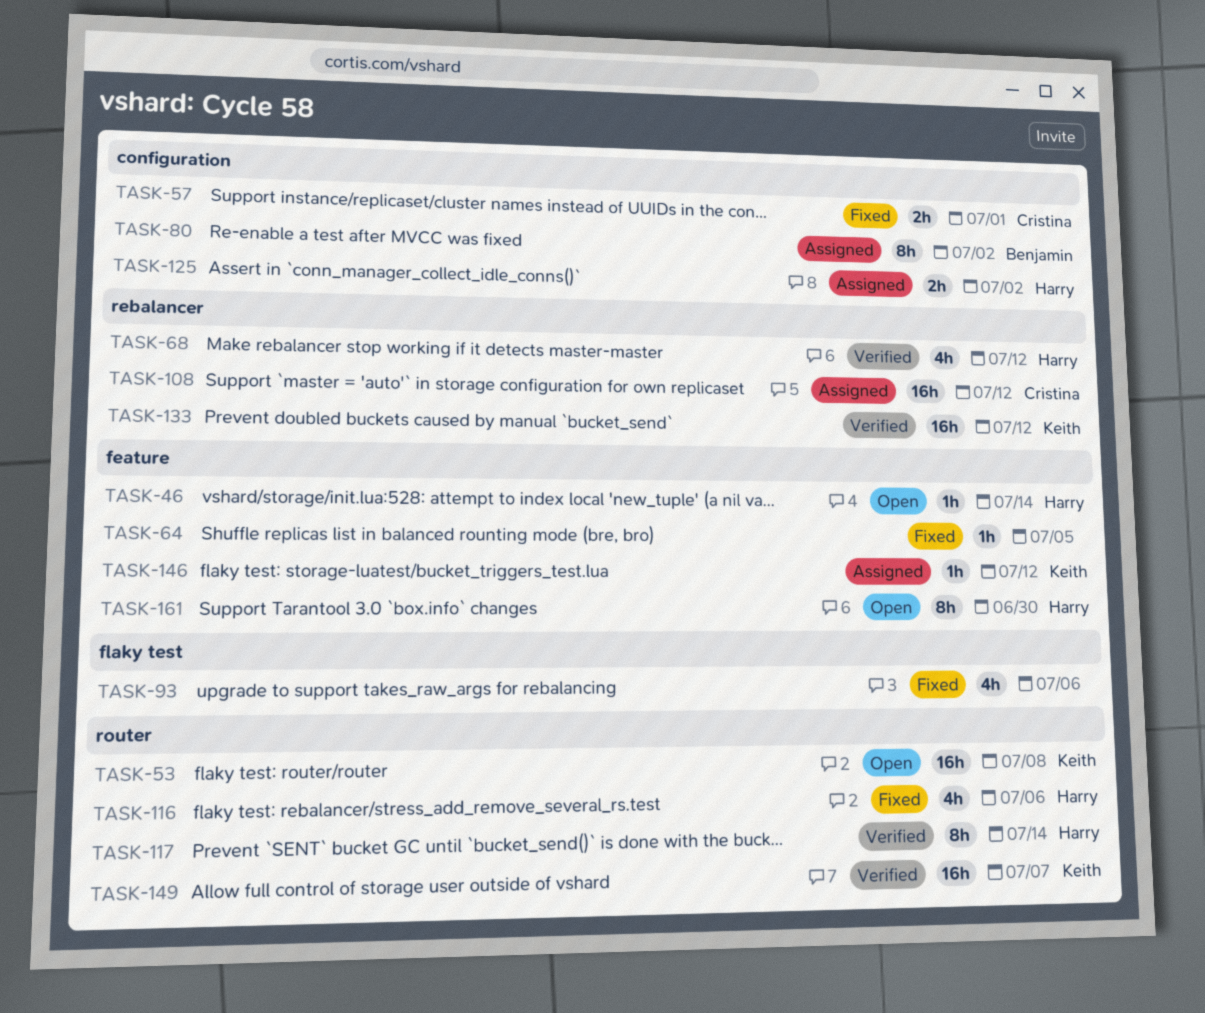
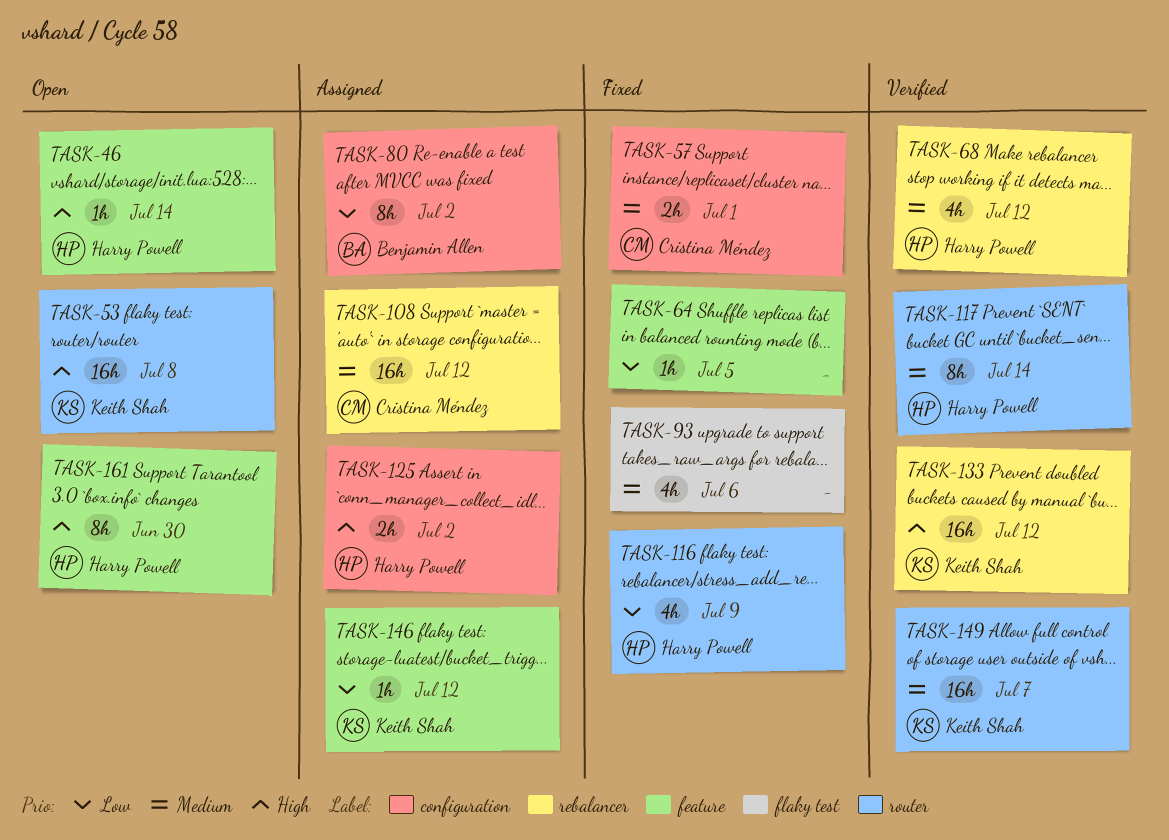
TASK-116, due: Jul 6 -> Jul 9

